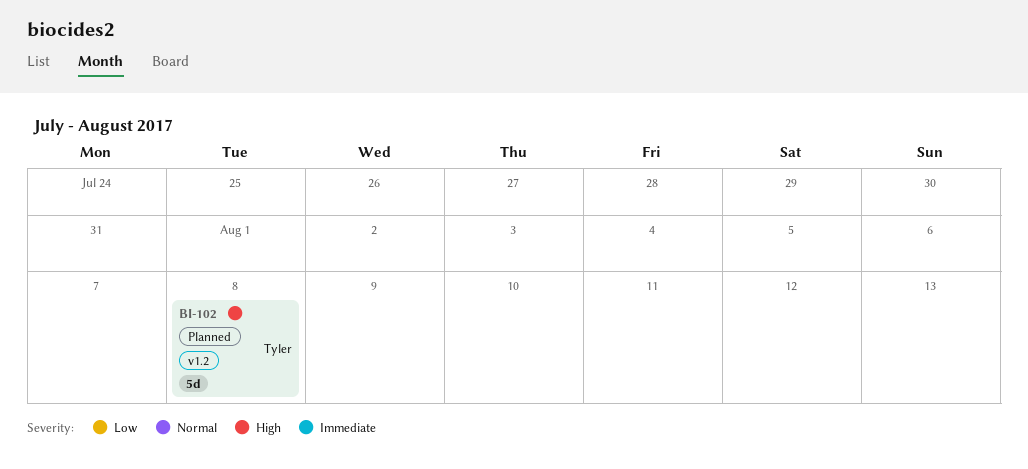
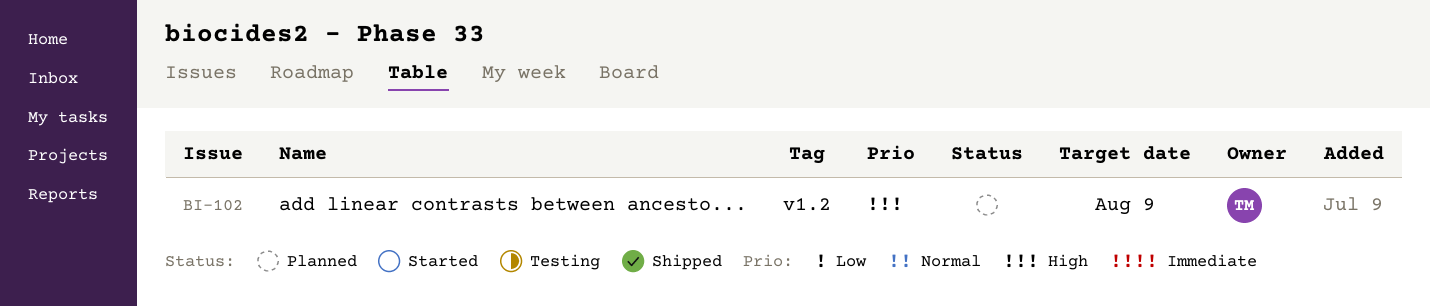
BI-102, due: Aug 8 -> Aug 9

